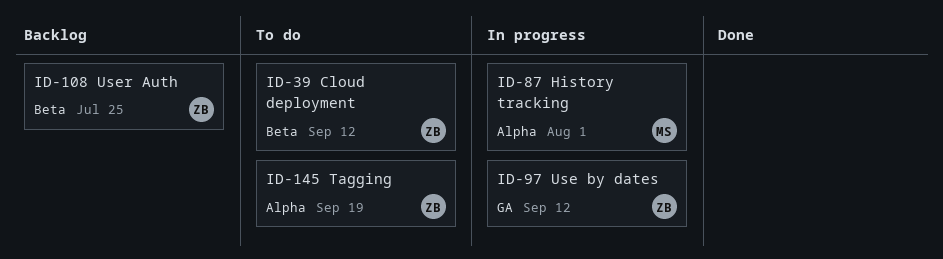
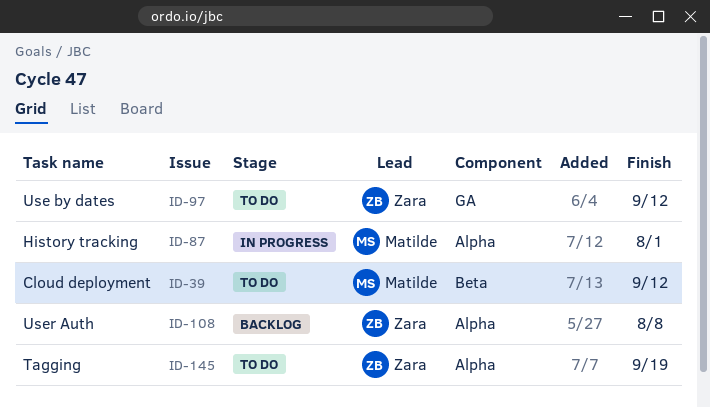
ID-39, owner: Zara -> Matilde
ID-97, status: In progress -> To do
ID-108, label: Beta -> Alpha
ID-108, due: Jul 25 -> Aug 8

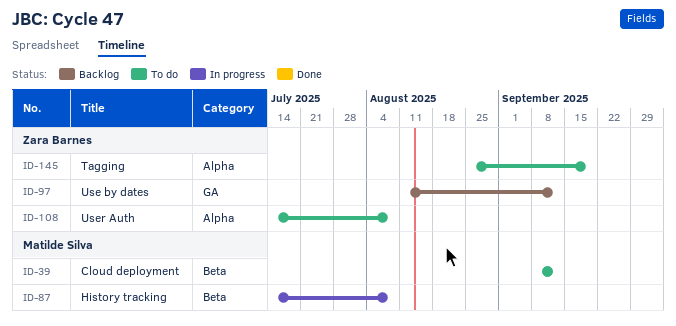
ID-87, label: Alpha -> Beta
ID-87, due: Aug 1 -> Aug 8
ID-97, status: To do -> Backlog
ID-108, status: Backlog -> To do

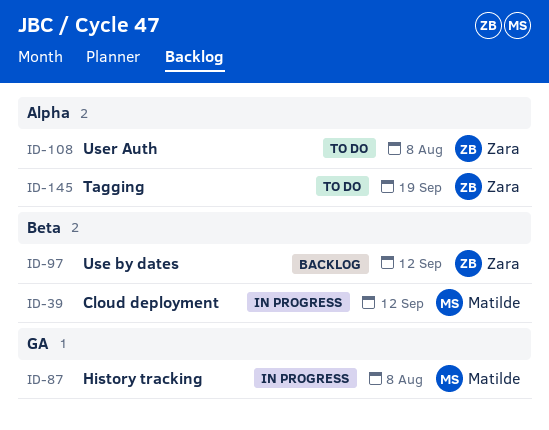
ID-39, status: To do -> In progress
ID-87, label: Beta -> GA
ID-97, label: GA -> Beta

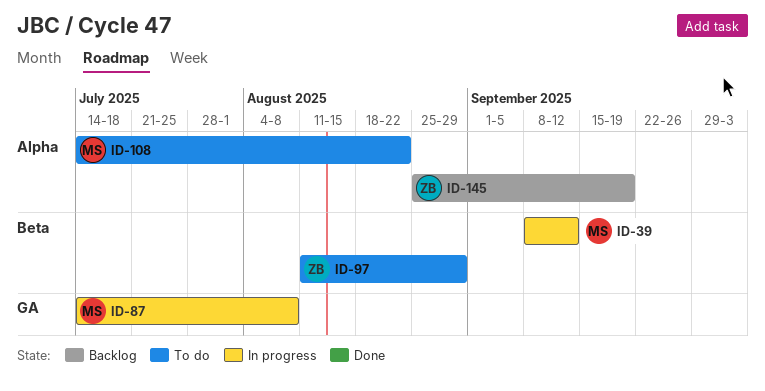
ID-97, status: Backlog -> To do
ID-97, due: Sep 12 -> Aug 29
ID-108, owner: Zara -> Matilde
ID-108, due: Aug 8 -> Aug 22
ID-145, status: To do -> Backlog

